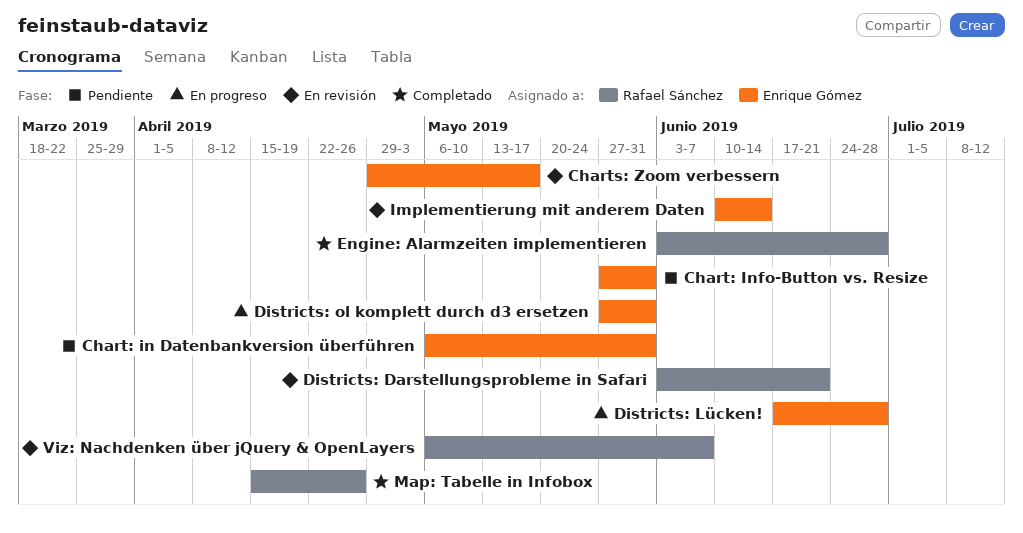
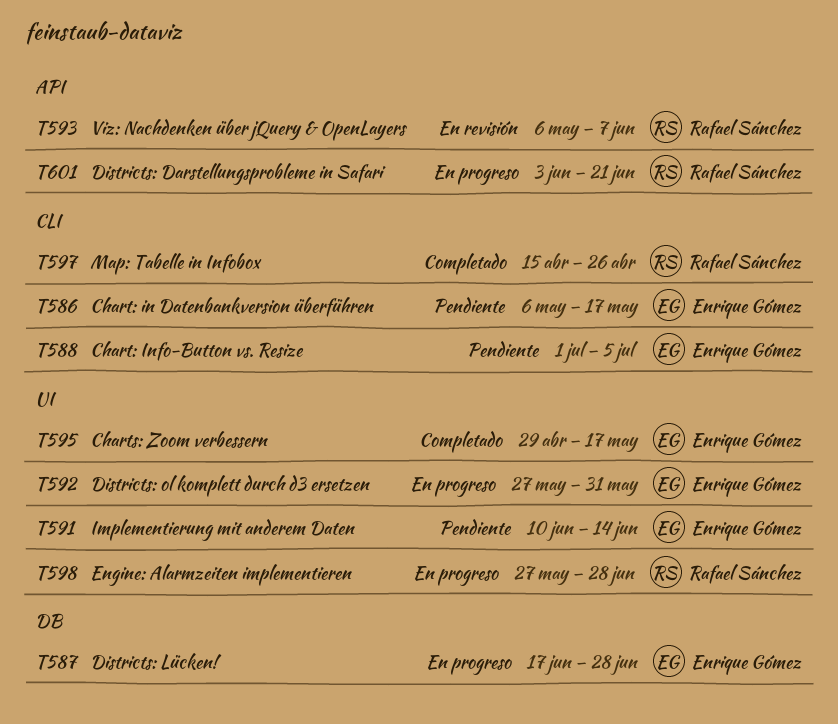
Chart: in Datenbankversion überführen, due: May 31 -> May 17
Chart: Info-Button vs. Resize, start: May 27 -> Jul 1
Chart: Info-Button vs. Resize, due: May 31 -> Jul 5
Charts: Zoom verbessern, status: En revisión -> Completado
Districts: Darstellungsprobleme in Safari, status: En revisión -> En progreso
Engine: Alarmzeiten implementieren, status: Completado -> En progreso
Engine: Alarmzeiten implementieren, start: Jun 3 -> May 27
Implementierung mit anderem Daten, status: En revisión -> Pendiente

